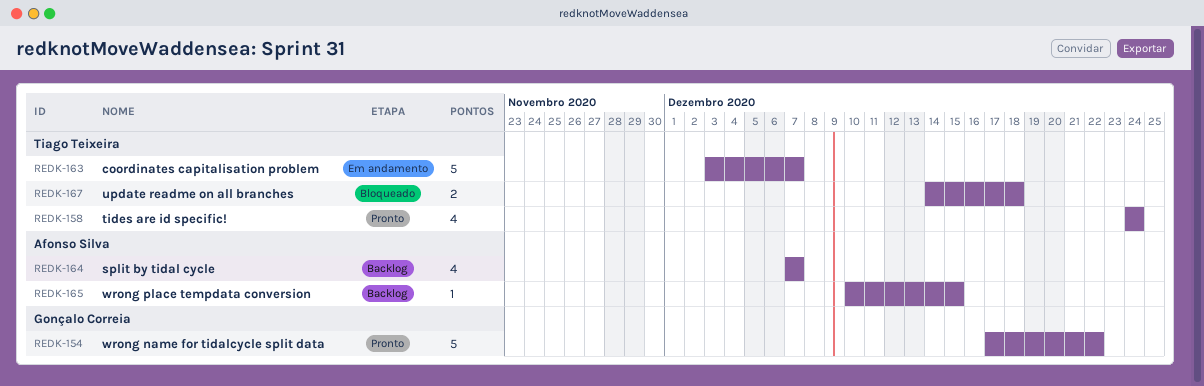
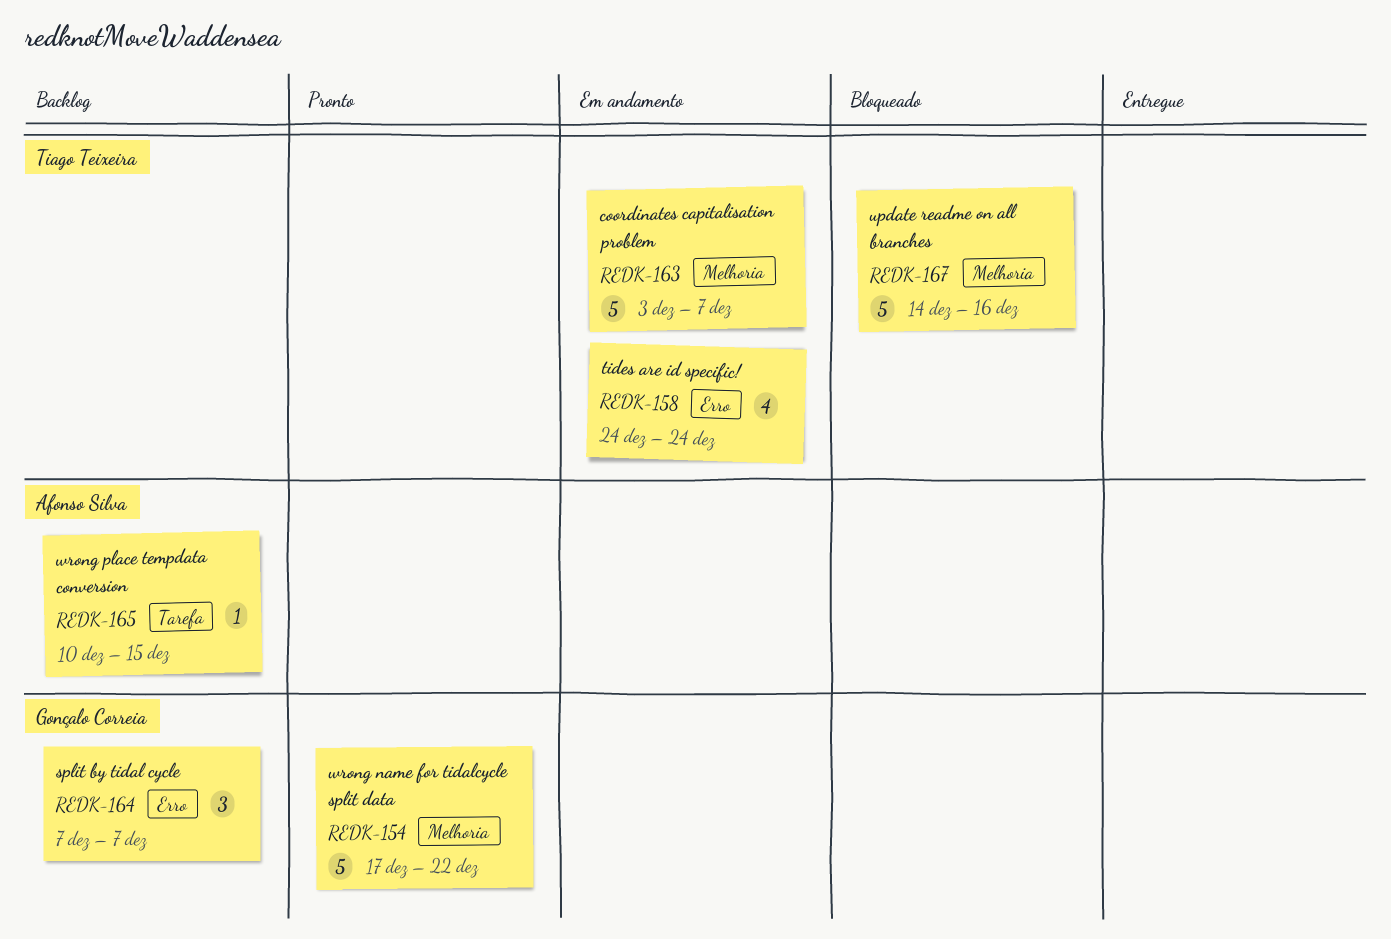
REDK-158, status: Pronto -> Em andamento
REDK-164, owner: Afonso Silva -> Gonçalo Correia
REDK-164, estimate: 4 -> 3
REDK-167, estimate: 2 -> 5
REDK-167, due: Dec 18 -> Dec 16

